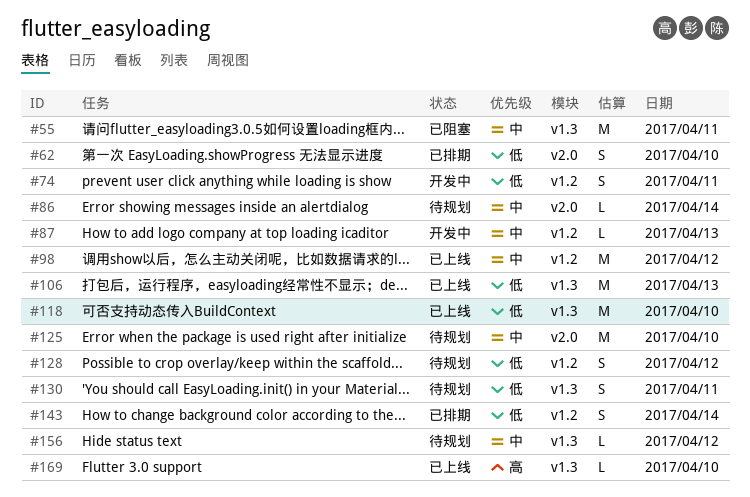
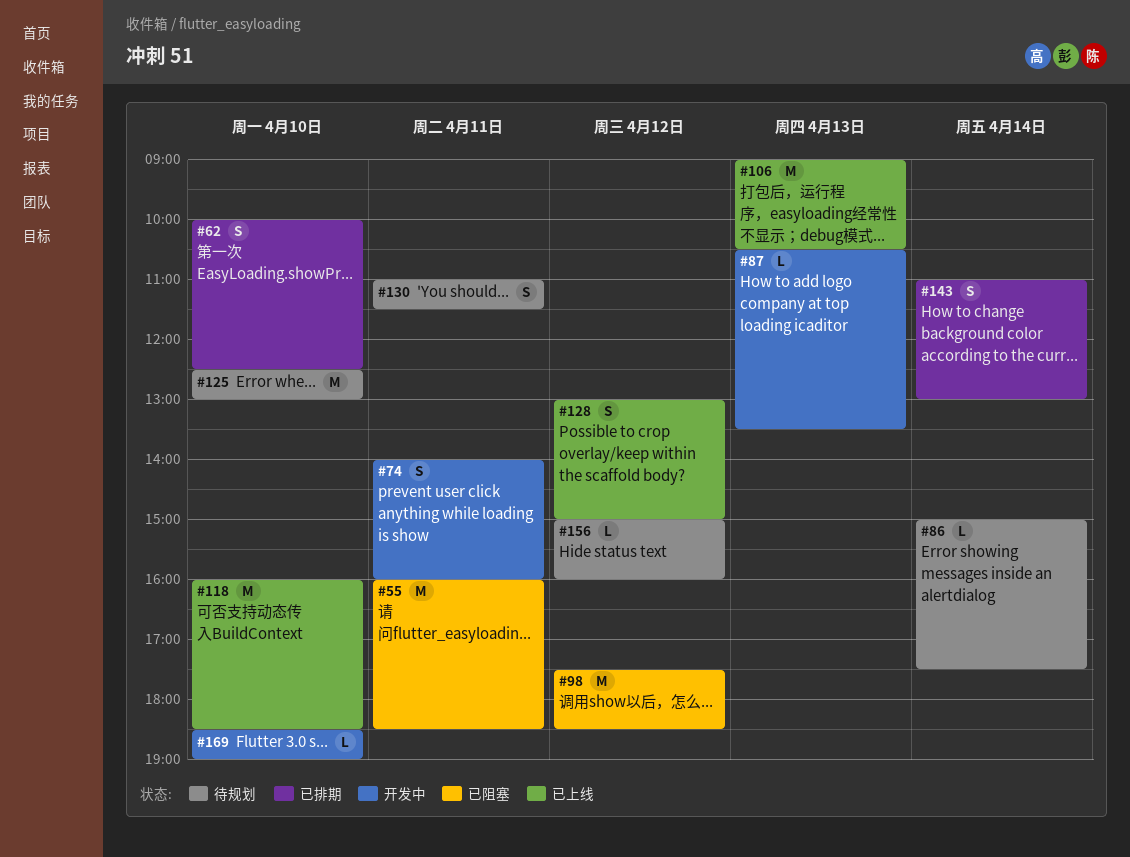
#98, status: 已上线 -> 已阻塞
#128, status: 待规划 -> 已上线
#169, status: 已上线 -> 开发中

